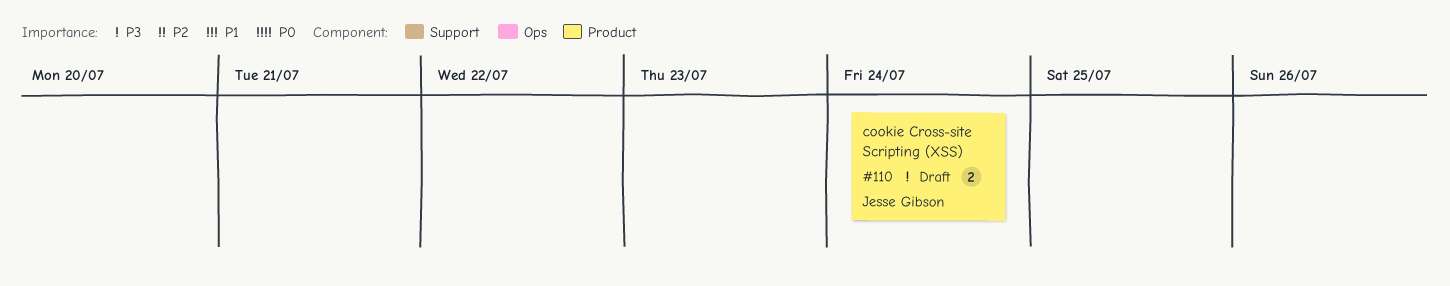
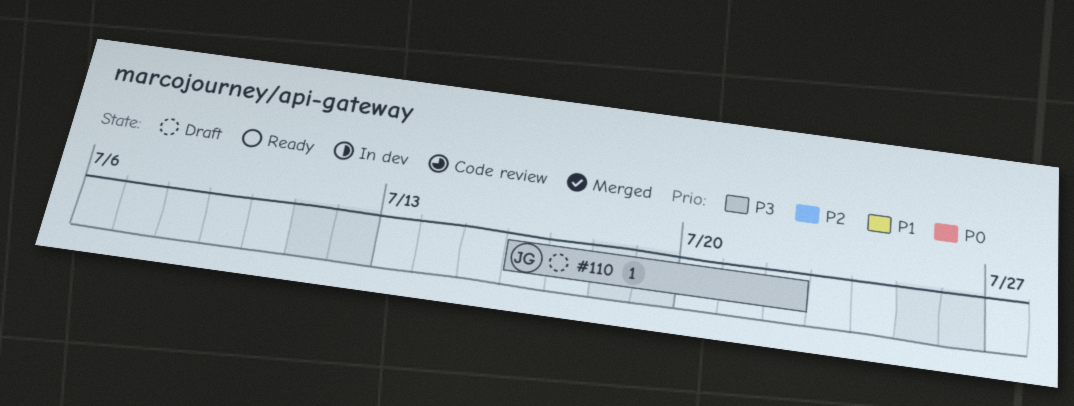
#110, estimate: 2 -> 1
#110, due: Jul 24 -> Jul 22

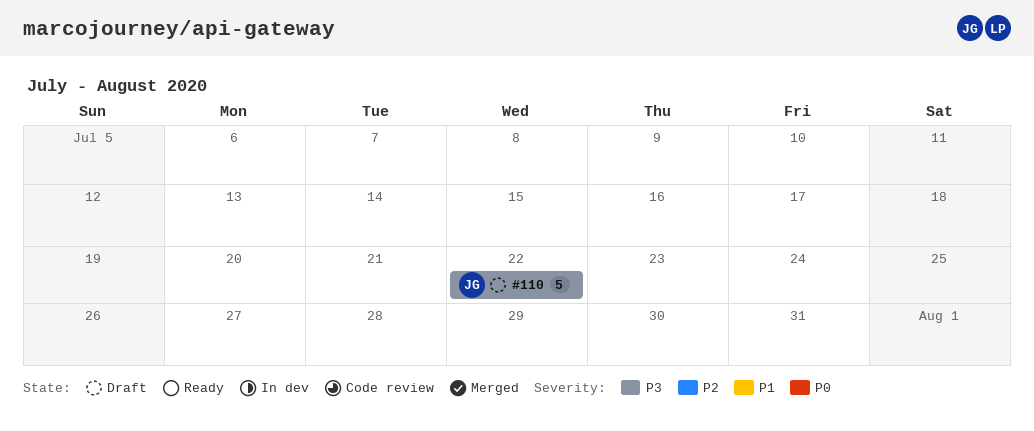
#110, estimate: 1 -> 5
#110, start: Jul 16 -> Jul 22

